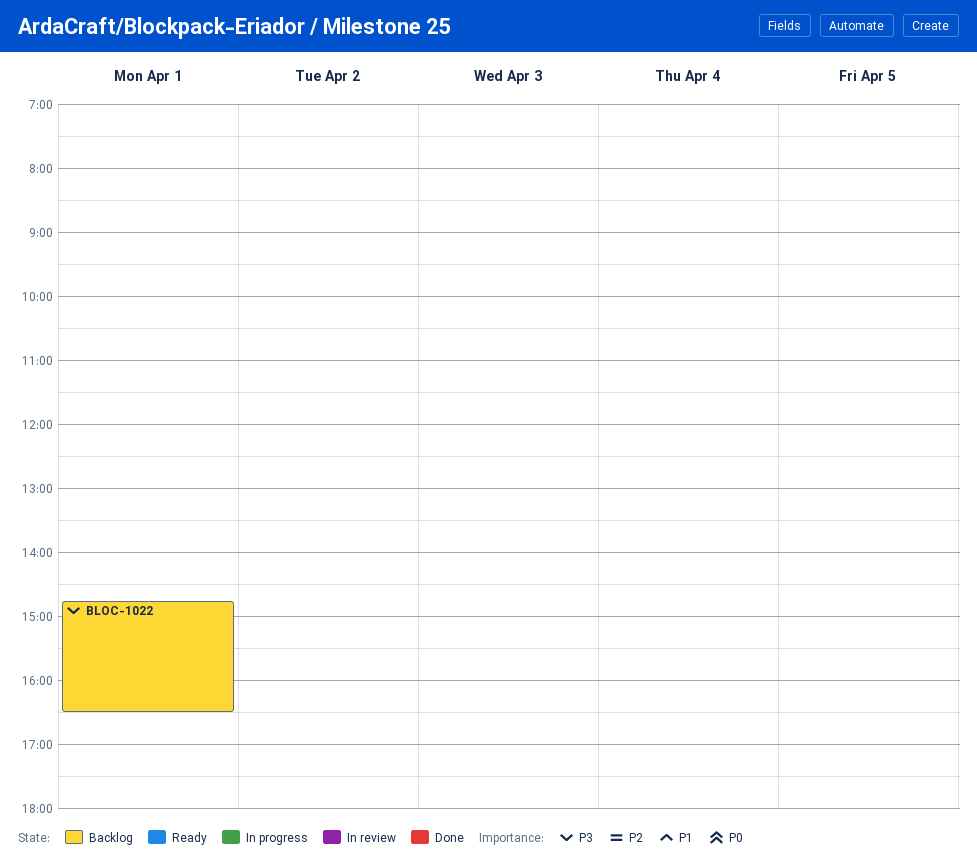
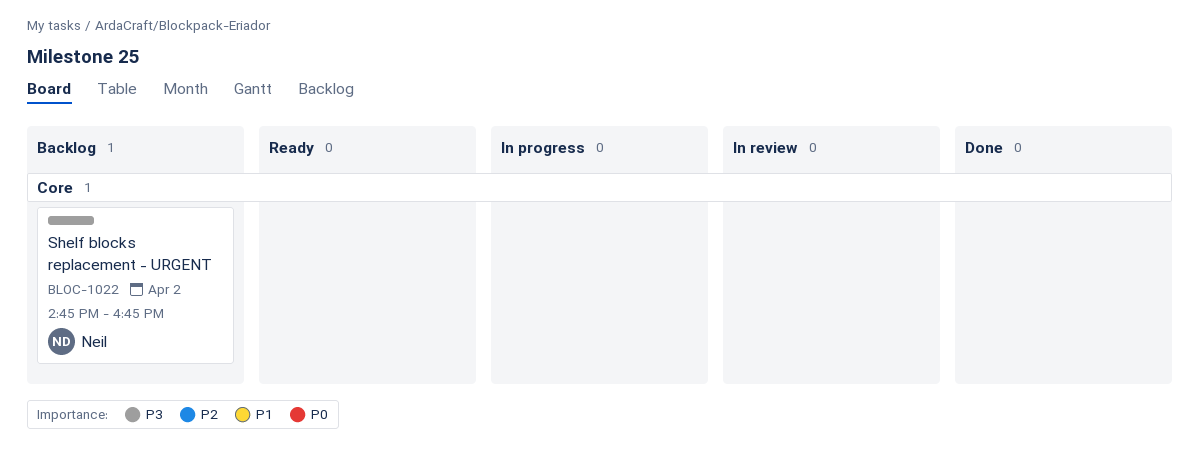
BLOC-1022, day: Apr 1 -> Apr 2
BLOC-1022, ends: 16:30 -> 16:45

